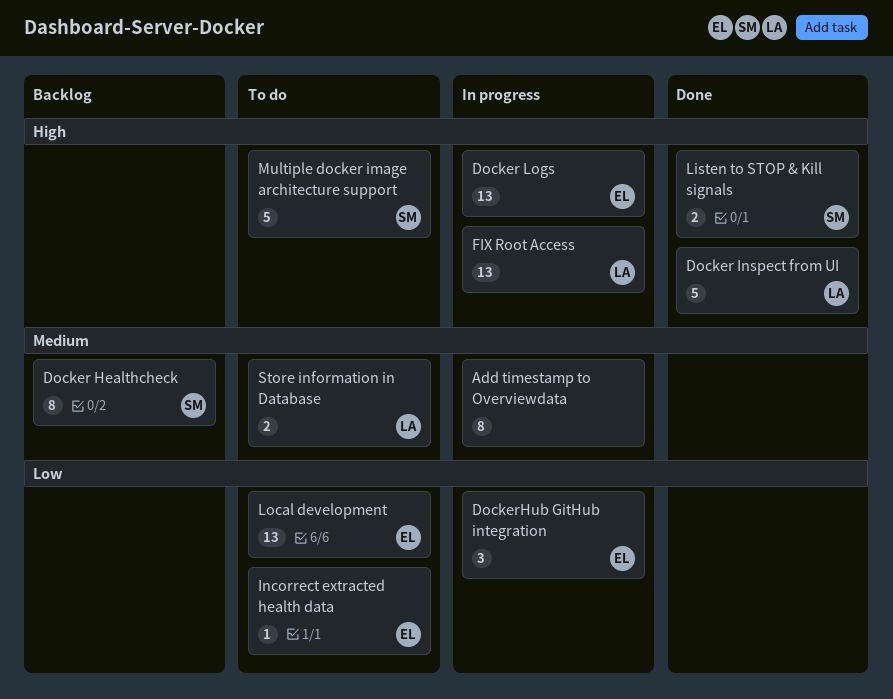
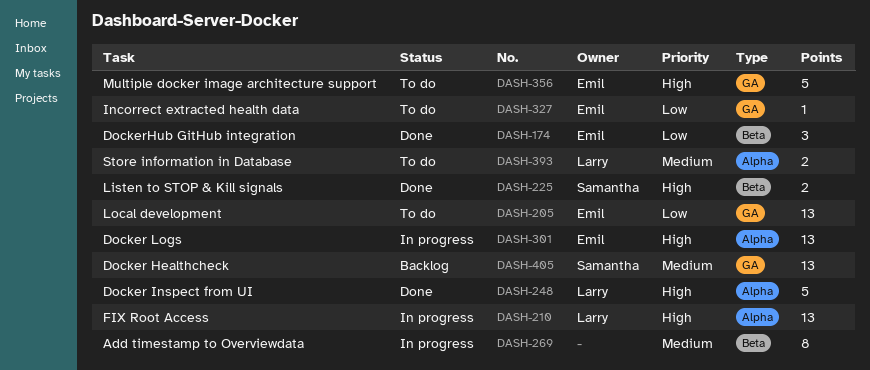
Docker Healthcheck, estimate: 8 -> 13
DockerHub GitHub integration, status: In progress -> Done
Multiple docker image architecture support, owner: Samantha -> Emil

